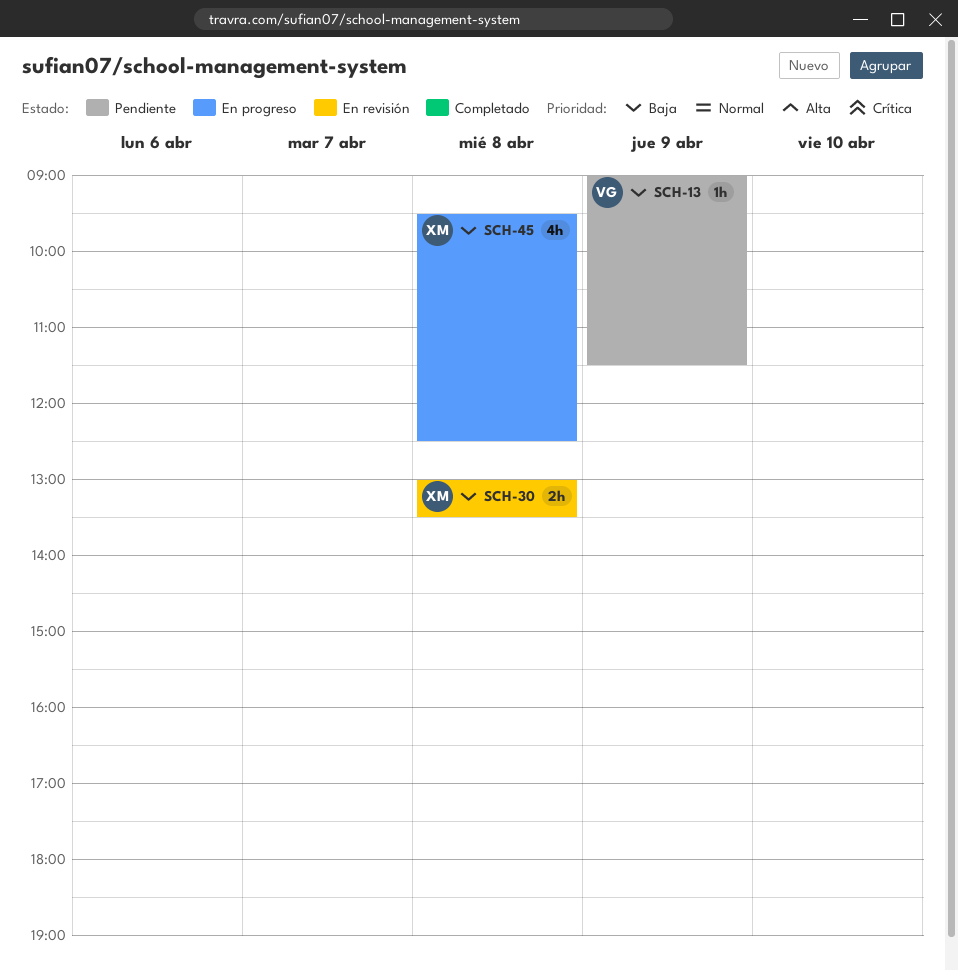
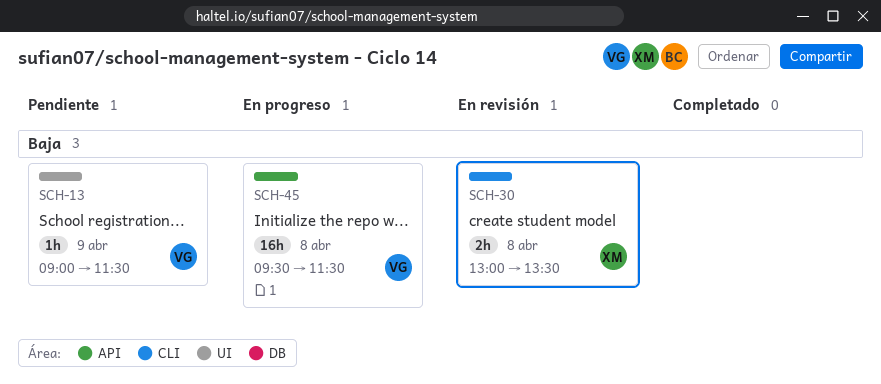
SCH-45, owner: XM -> VG
SCH-45, estimate: 4h -> 16h
SCH-45, ends: 12:30 -> 11:30

